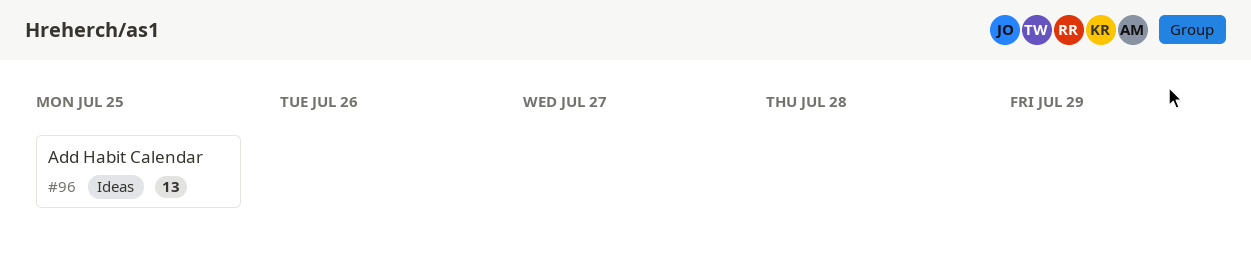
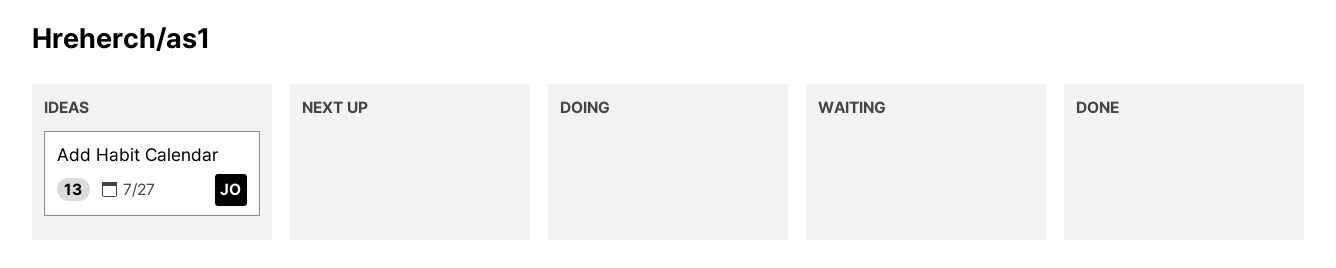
Add Habit Calendar, due: Jul 25 -> Jul 27

